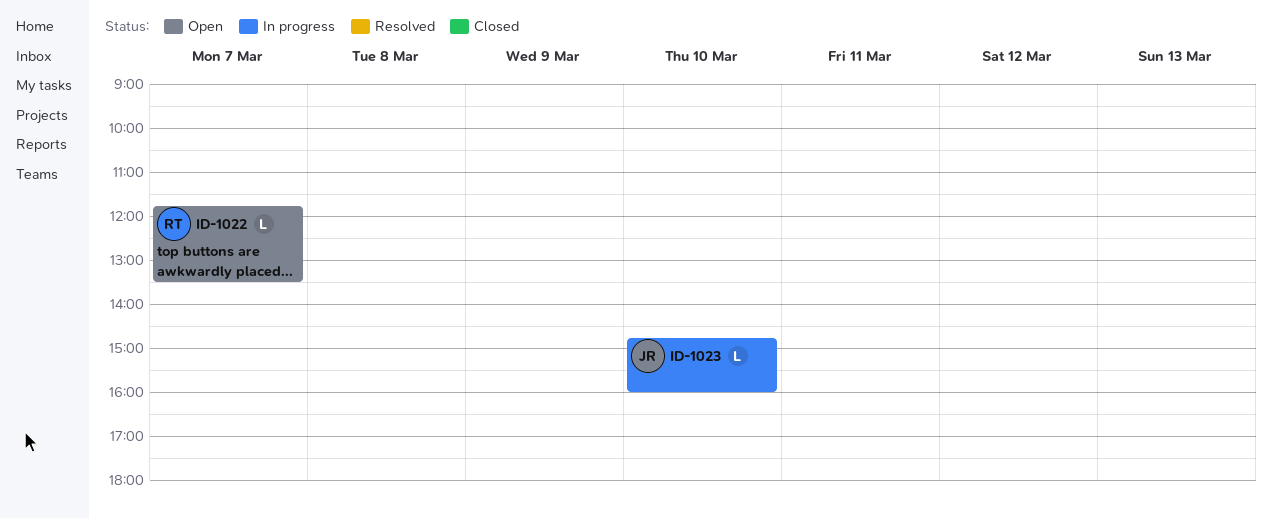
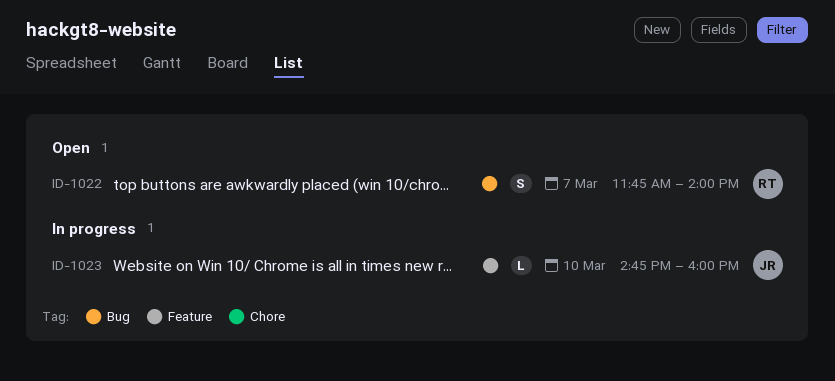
ID-1022, estimate: L -> S
ID-1022, ends: 13:30 -> 14:00

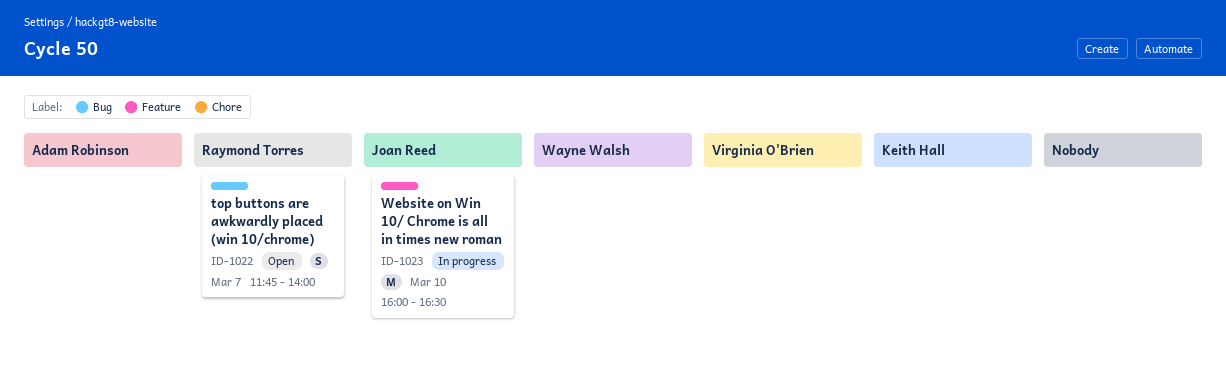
ID-1023, estimate: L -> M
ID-1023, begins: 14:45 -> 16:00
ID-1023, ends: 16:00 -> 16:30

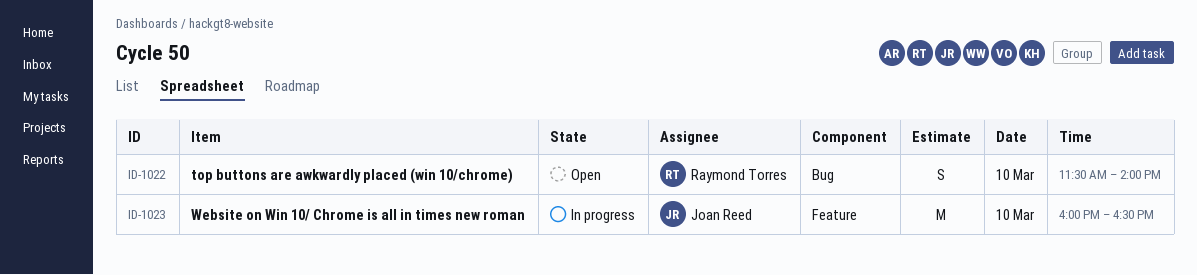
ID-1022, day: Mar 7 -> Mar 10
ID-1022, begins: 11:45 -> 11:30

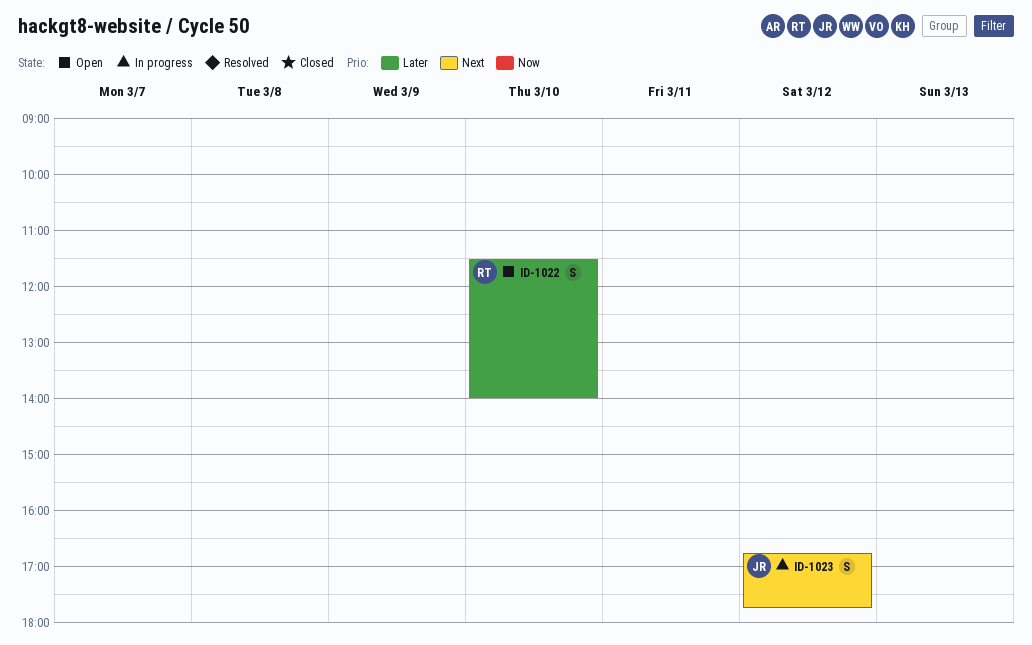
ID-1023, estimate: M -> S
ID-1023, day: Mar 10 -> Mar 12
ID-1023, begins: 16:00 -> 16:45
ID-1023, ends: 16:30 -> 17:45

